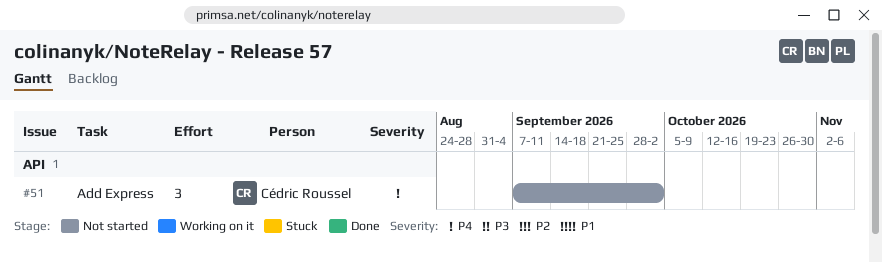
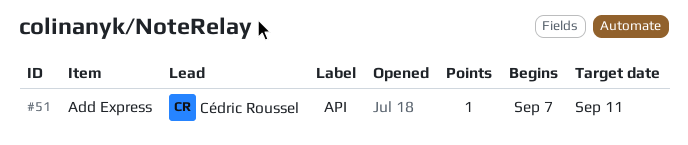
#51, estimate: 3 -> 1
#51, due: Oct 2 -> Sep 11

